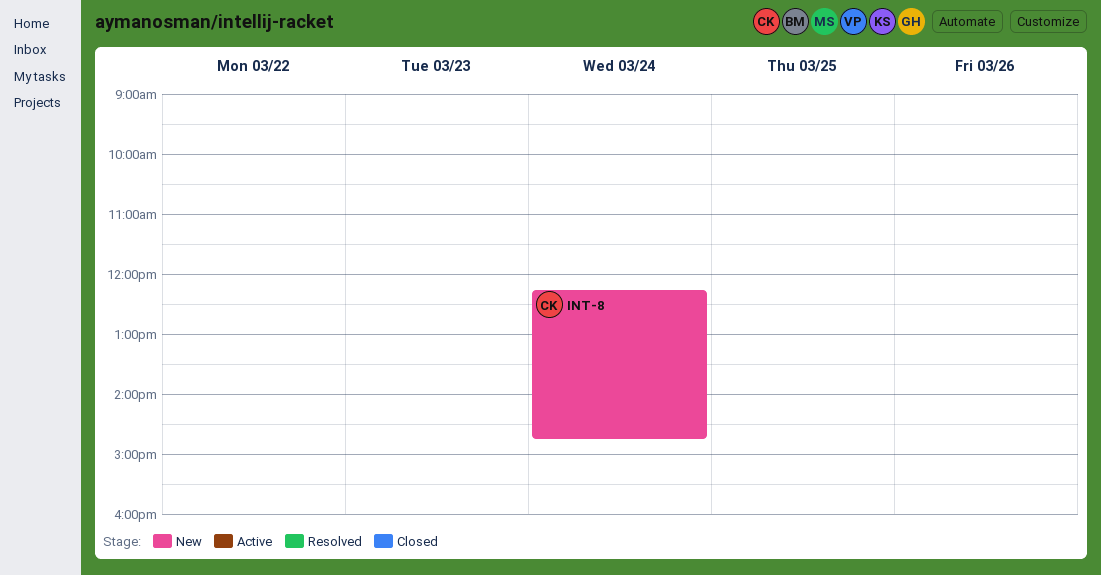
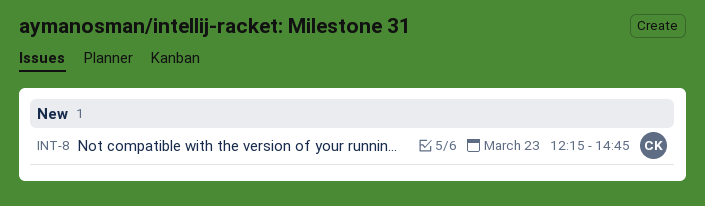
INT-8, day: Mar 24 -> Mar 23

